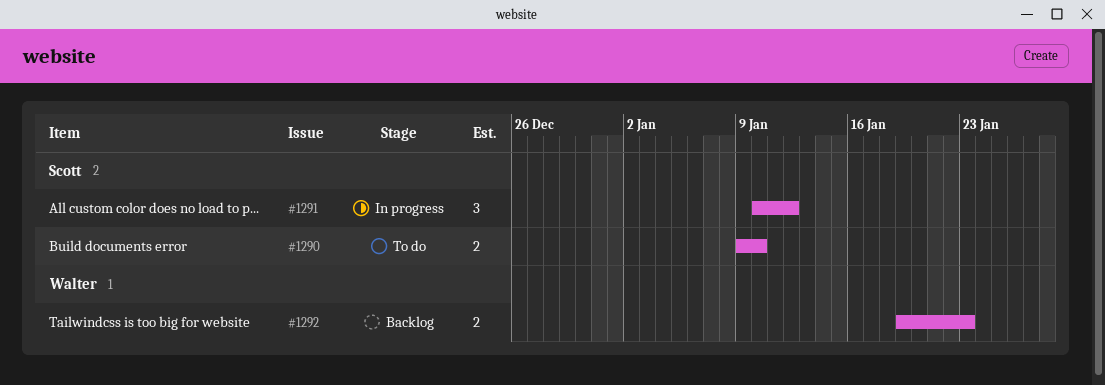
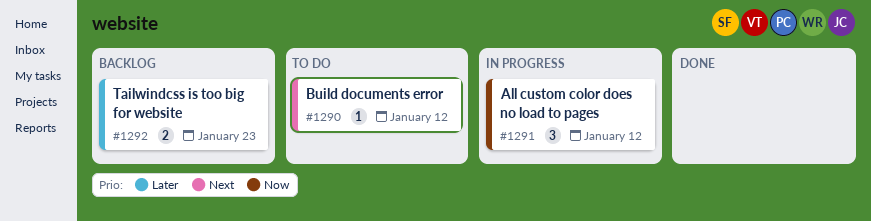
#1290, estimate: 2 -> 1
#1290, due: Jan 10 -> Jan 12

